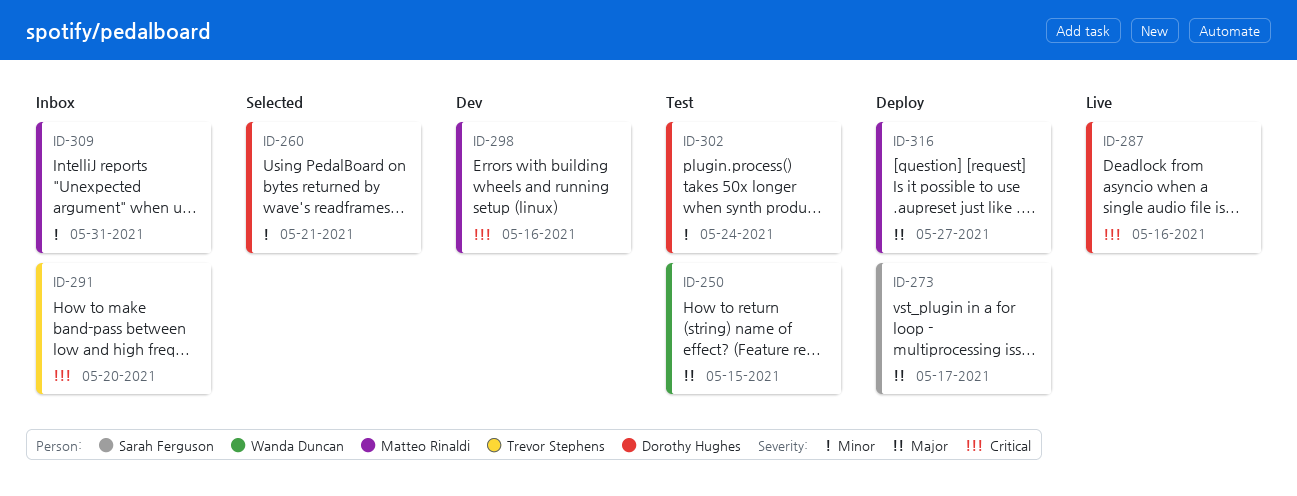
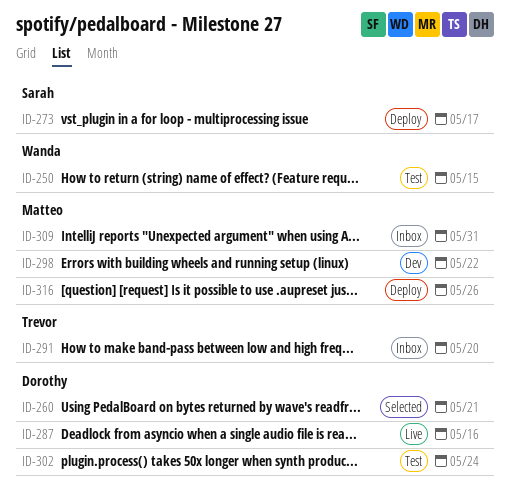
ID-298, due: May 16 -> May 22
ID-316, due: May 27 -> May 26

